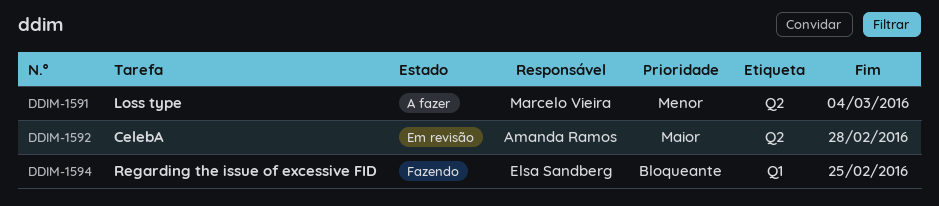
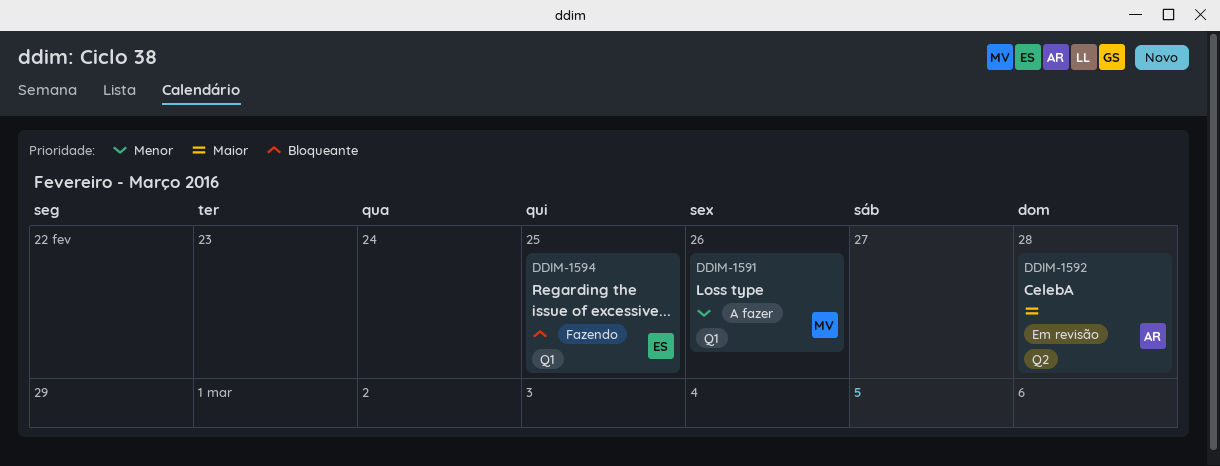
DDIM-1591, label: Q2 -> Q1
DDIM-1591, due: Mar 4 -> Feb 26

